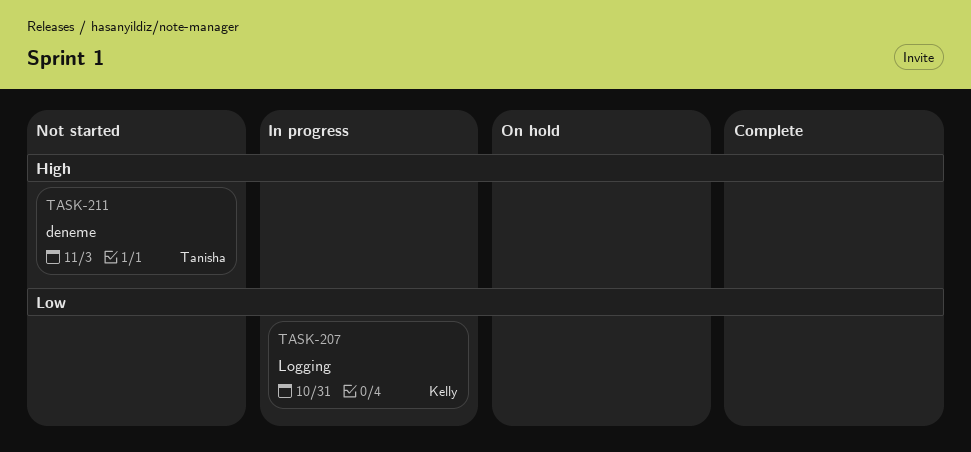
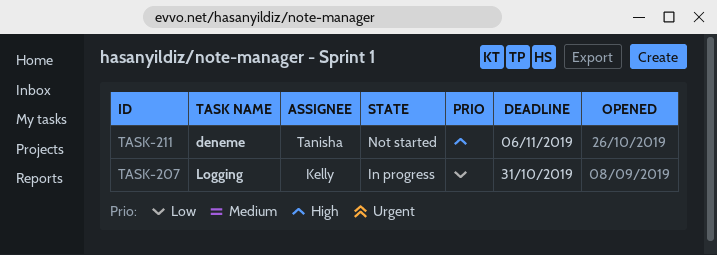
TASK-211, due: Nov 3 -> Nov 6

